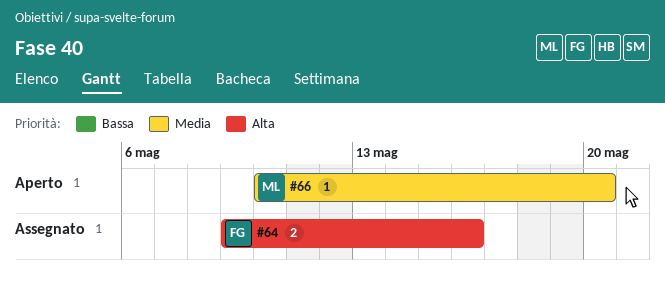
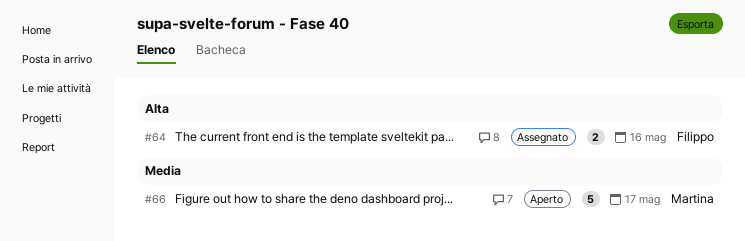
#66, estimate: 1 -> 5
#66, due: May 20 -> May 17

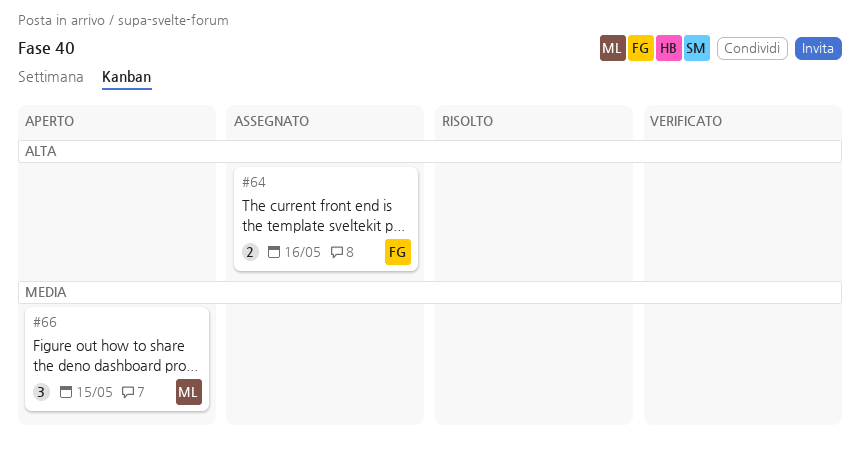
#66, estimate: 5 -> 3
#66, due: May 17 -> May 15

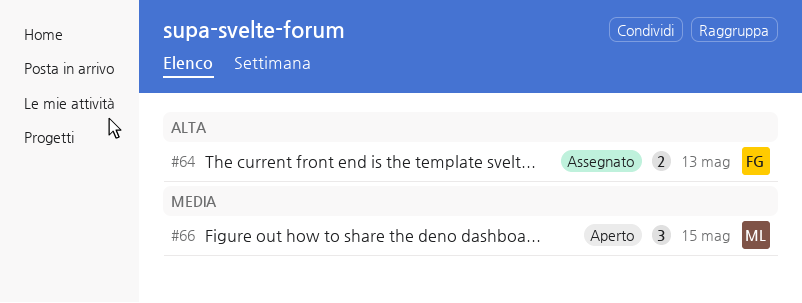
#64, due: May 16 -> May 13

